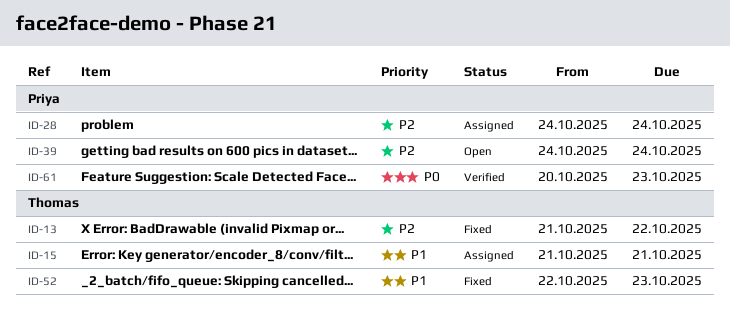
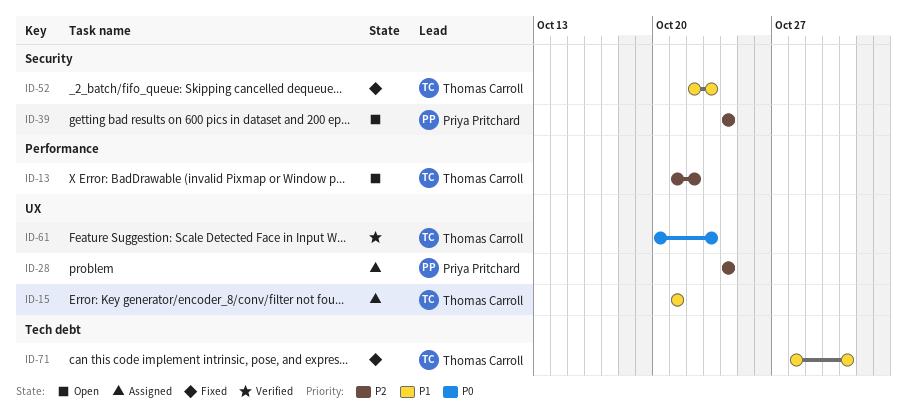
ID-13, status: Fixed -> Open
ID-61, owner: Priya Pritchard -> Thomas Carroll
ID-71: none -> present

